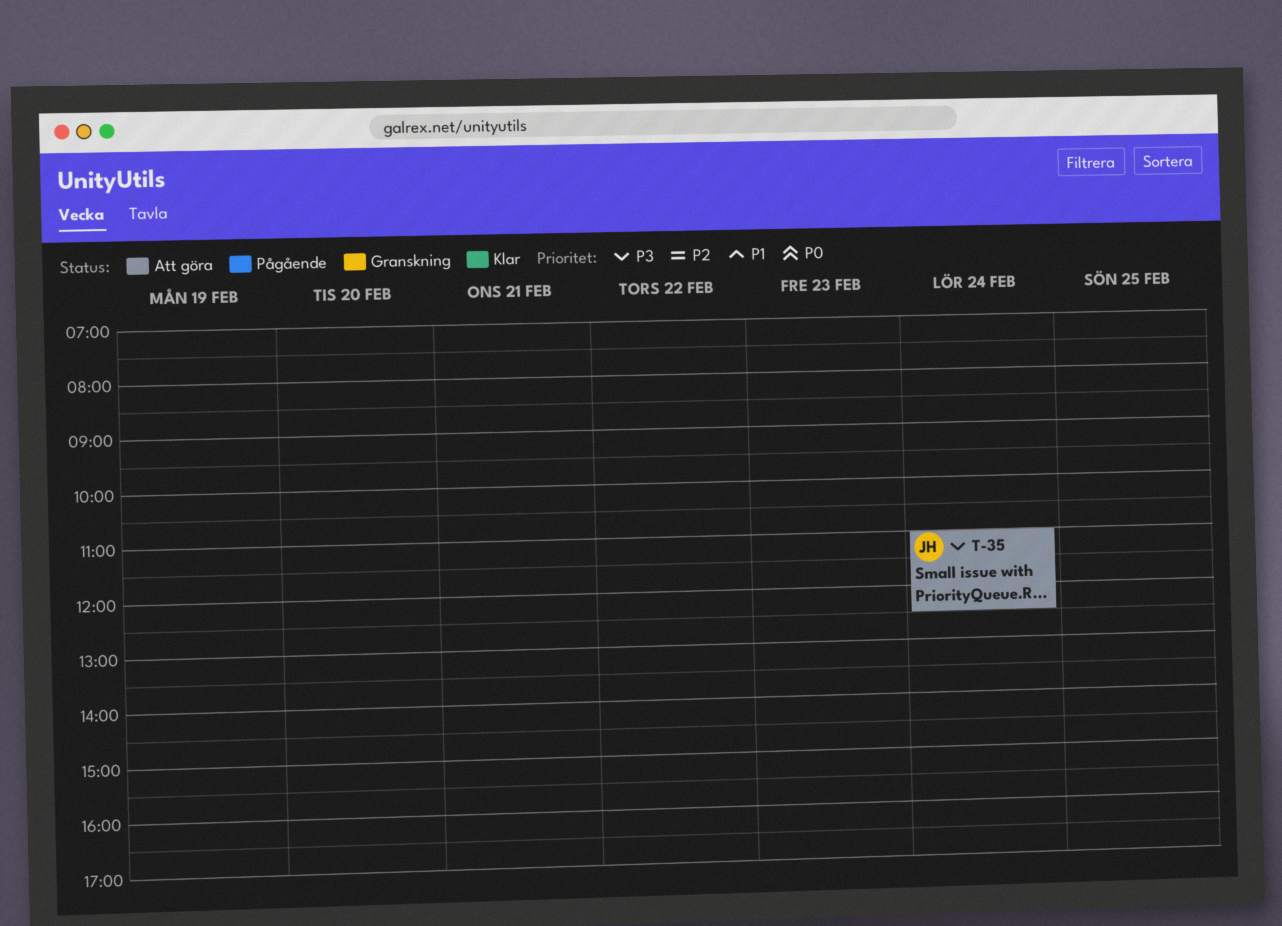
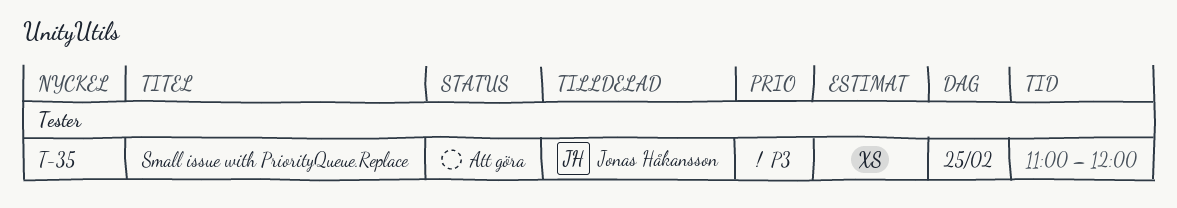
T-35, day: Feb 24 -> Feb 25
T-35, ends: 12:30 -> 12:00

